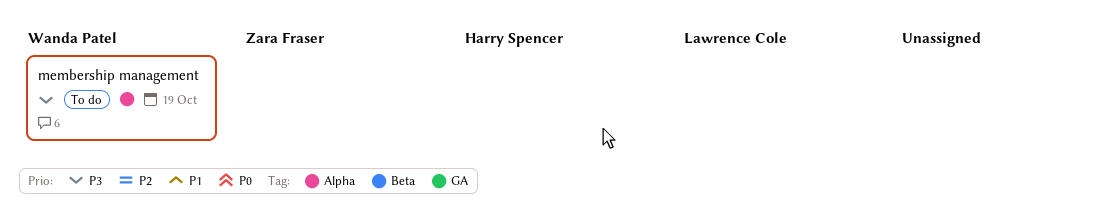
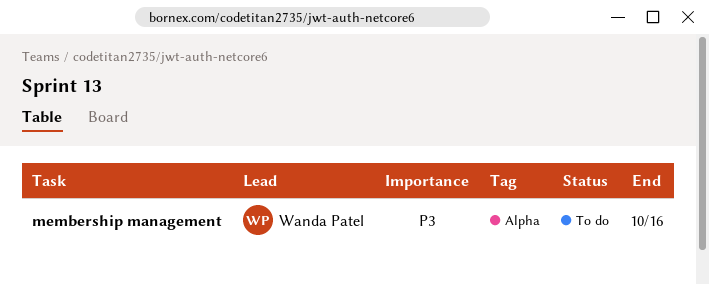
membership management, due: Oct 19 -> Oct 16

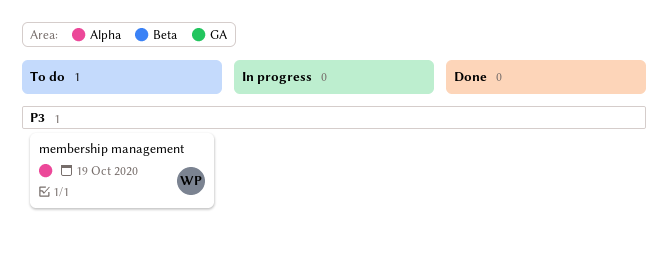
membership management, due: Oct 16 -> Oct 19

